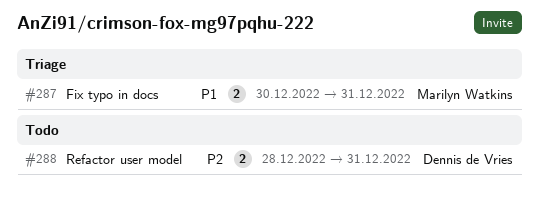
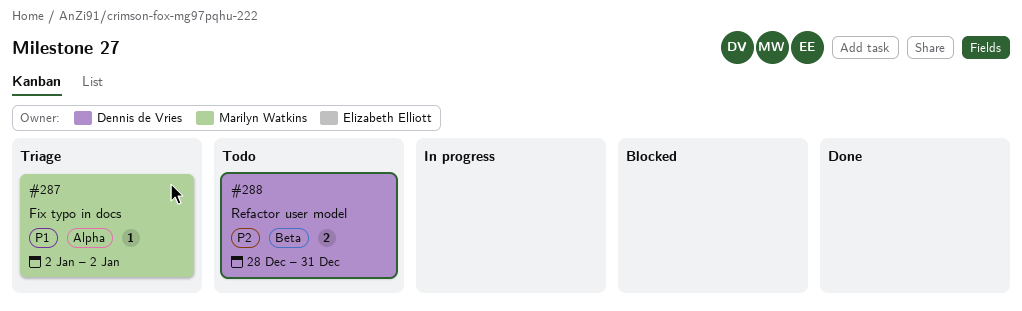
#287, estimate: 2 -> 1
#287, start: Dec 30 -> Jan 2
#287, due: Dec 31 -> Jan 2

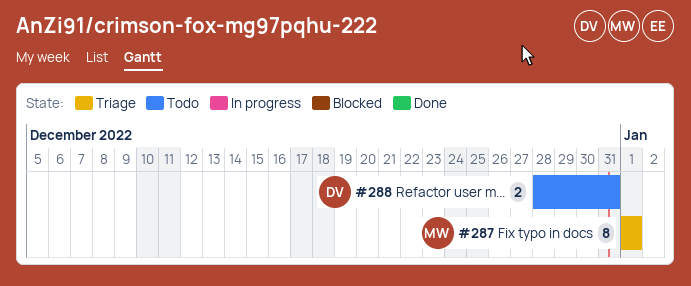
#287, estimate: 1 -> 8
#287, start: Jan 2 -> Jan 1
#287, due: Jan 2 -> Jan 1

